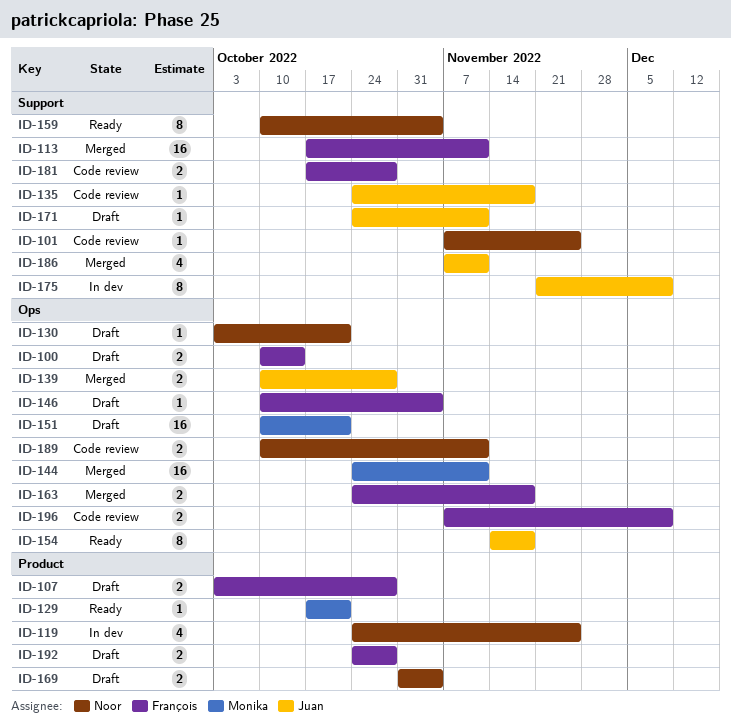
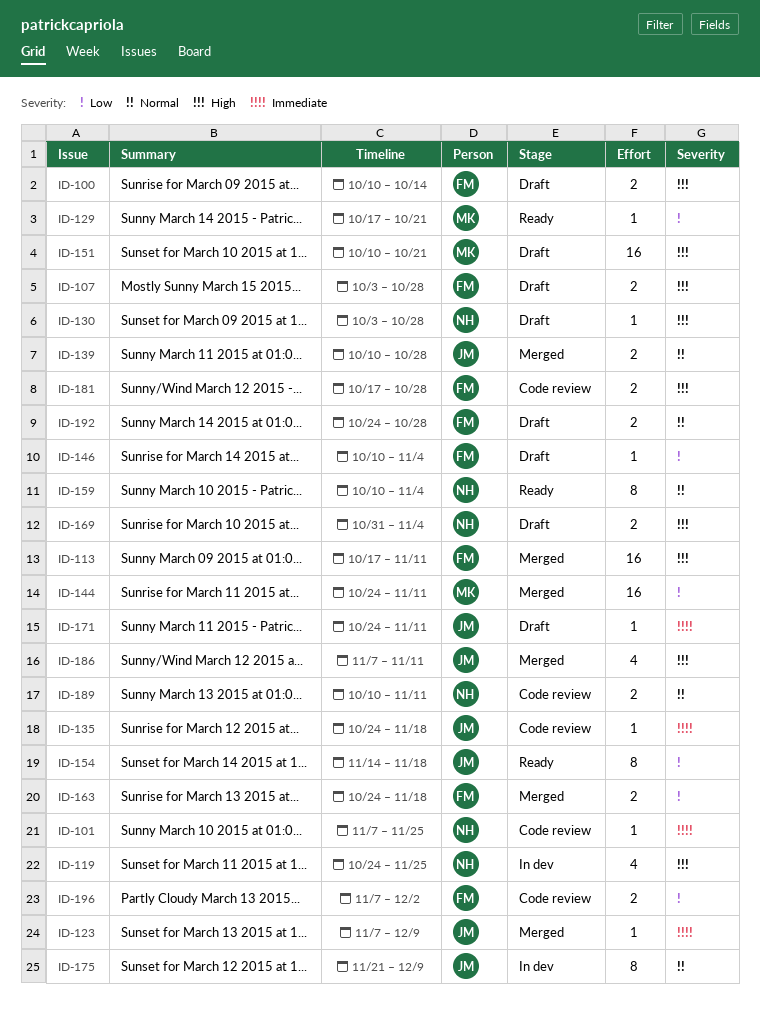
ID-123: none -> present
ID-130, due: Oct 21 -> Oct 28
ID-196, due: Dec 9 -> Dec 2

